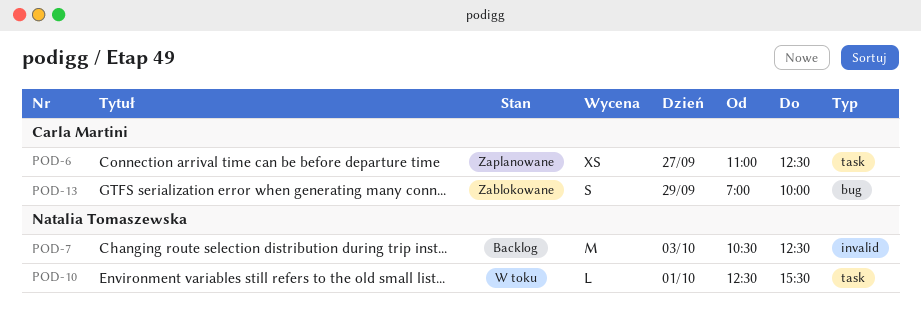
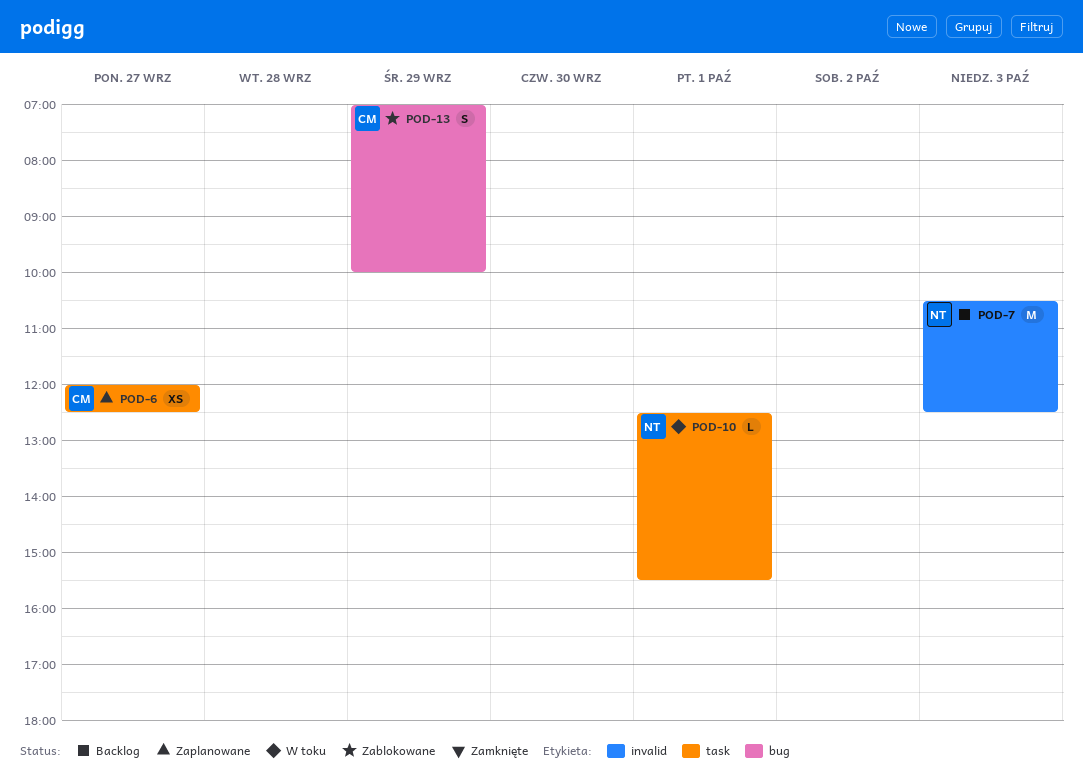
POD-6, begins: 11:00 -> 12:00

